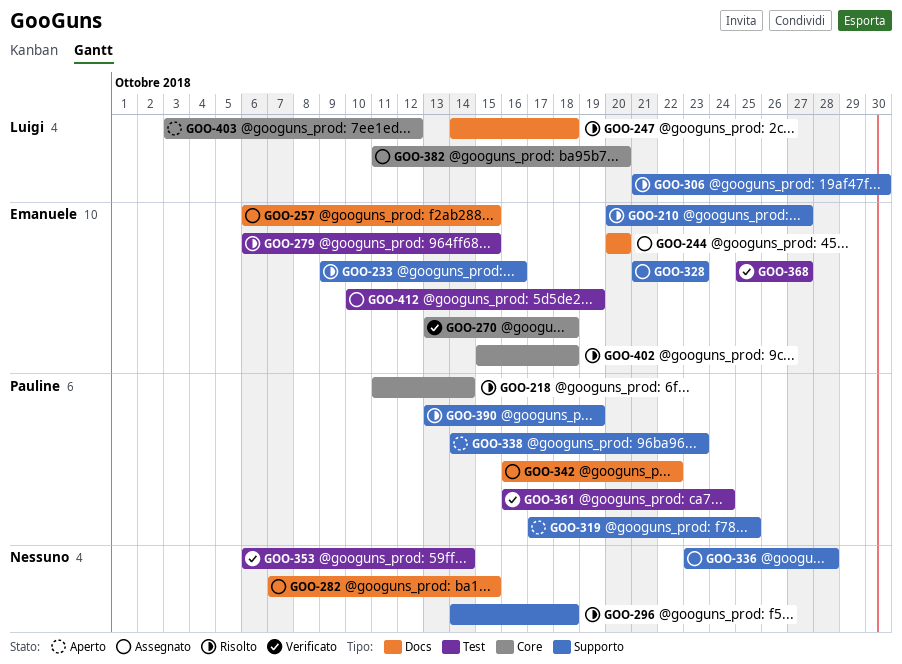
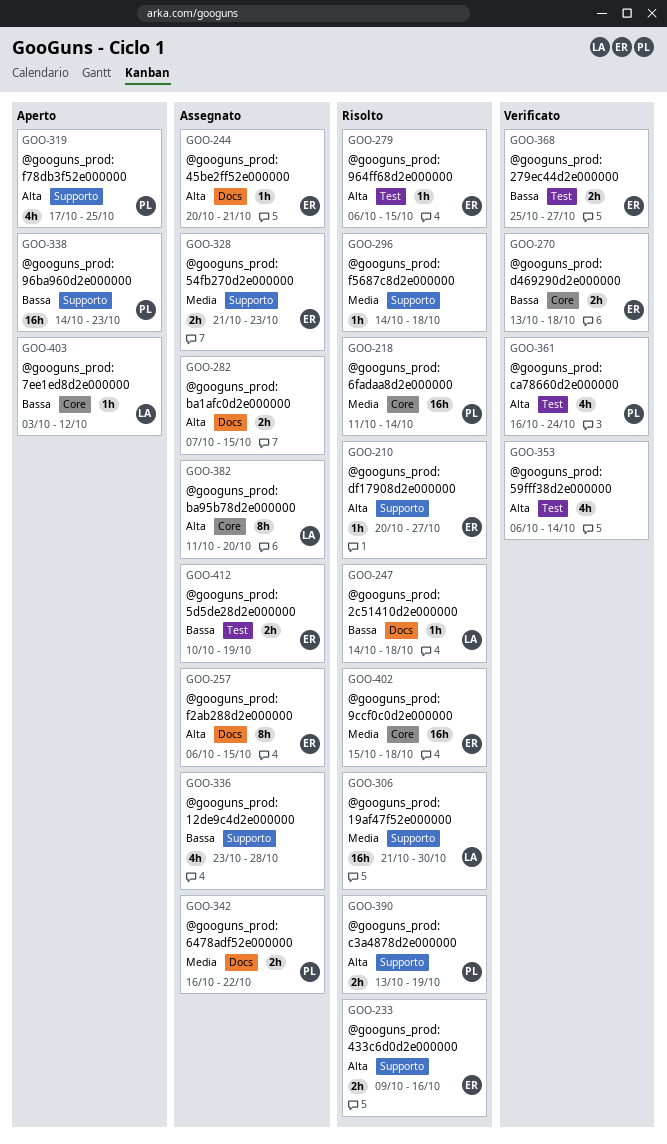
GOO-244, due: Oct 20 -> Oct 21

